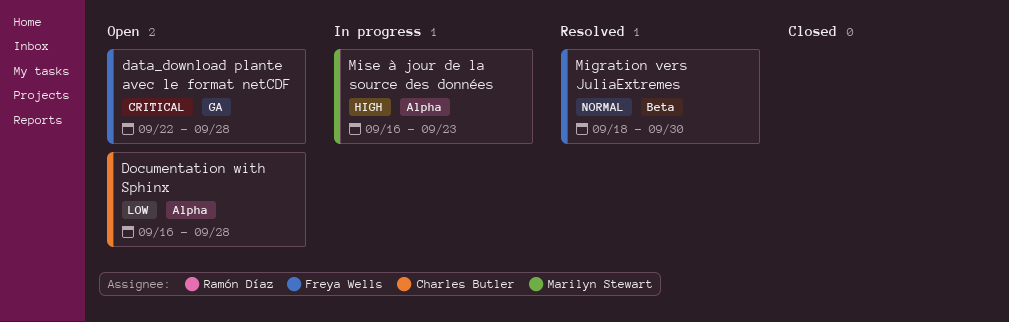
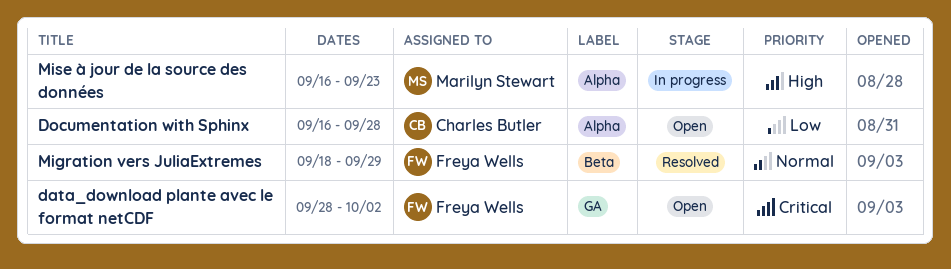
data_download plante avec le format netCDF, start: Sep 22 -> Sep 28
data_download plante avec le format netCDF, due: Sep 28 -> Oct 2
Migration vers JuliaExtremes, due: Sep 30 -> Sep 29

